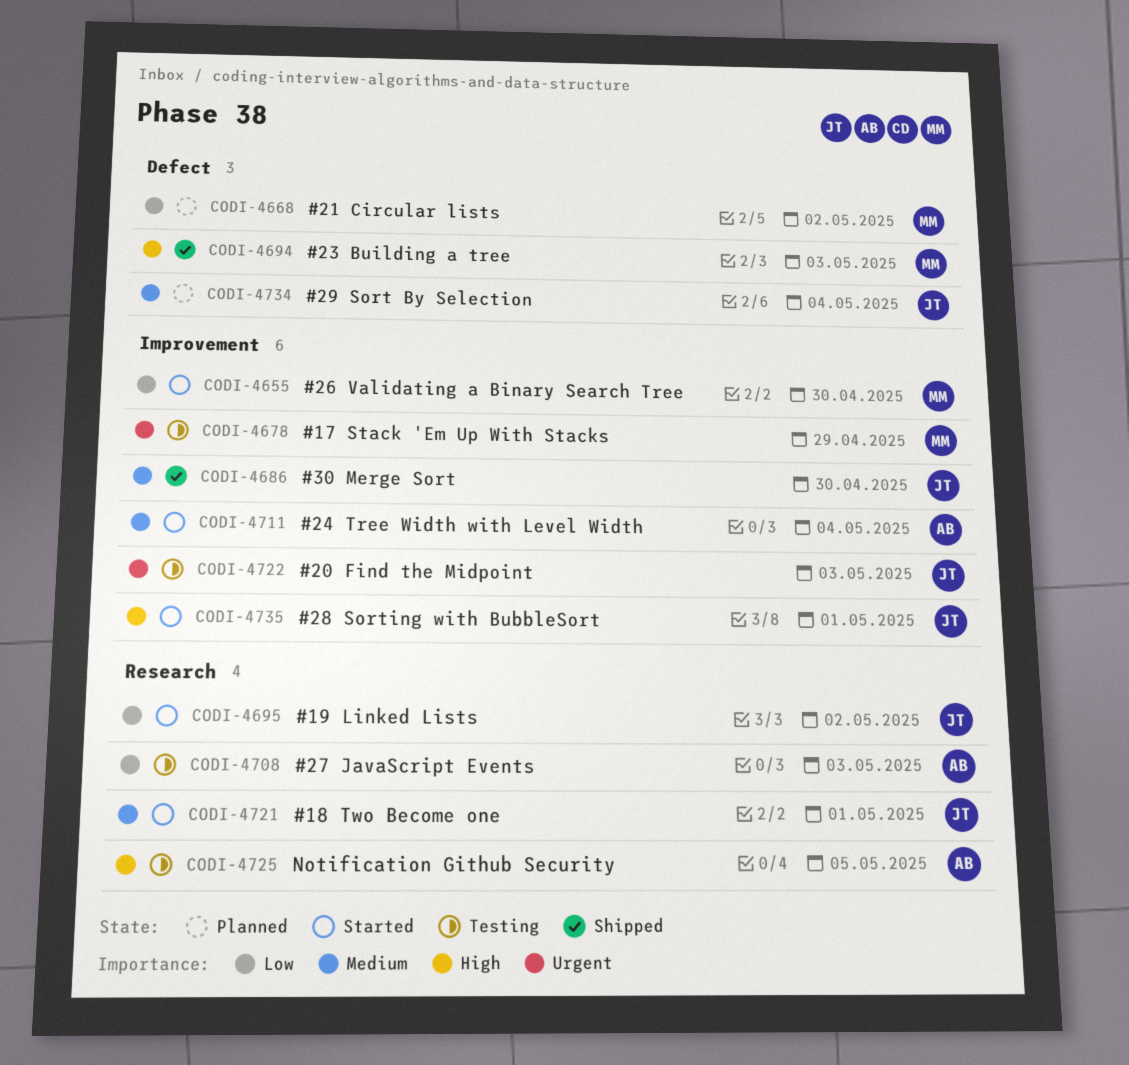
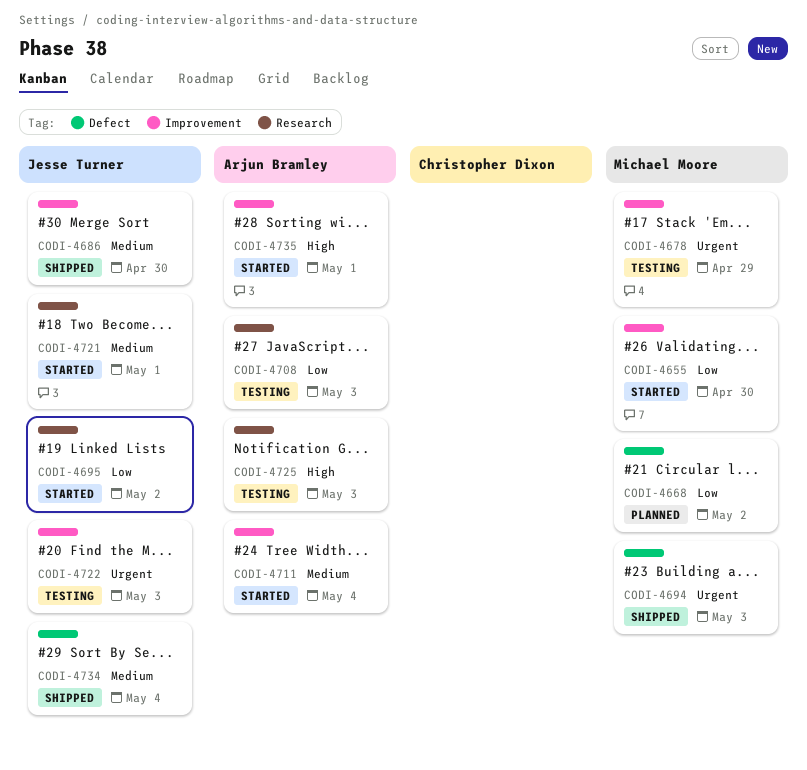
CODI-4694, priority: High -> Urgent
CODI-4725, due: May 5 -> May 3
CODI-4734, status: Planned -> Shipped
CODI-4735, owner: Jesse Turner -> Arjun Bramley

